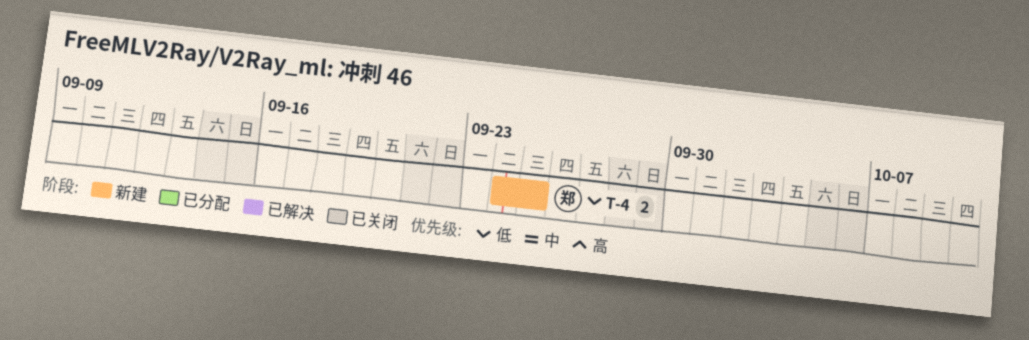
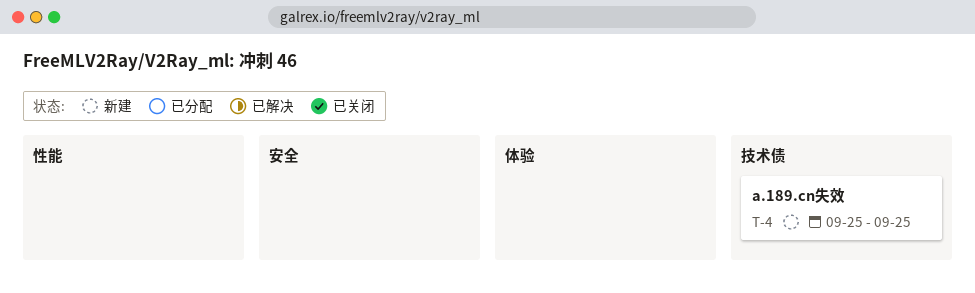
T-4, start: Sep 24 -> Sep 25

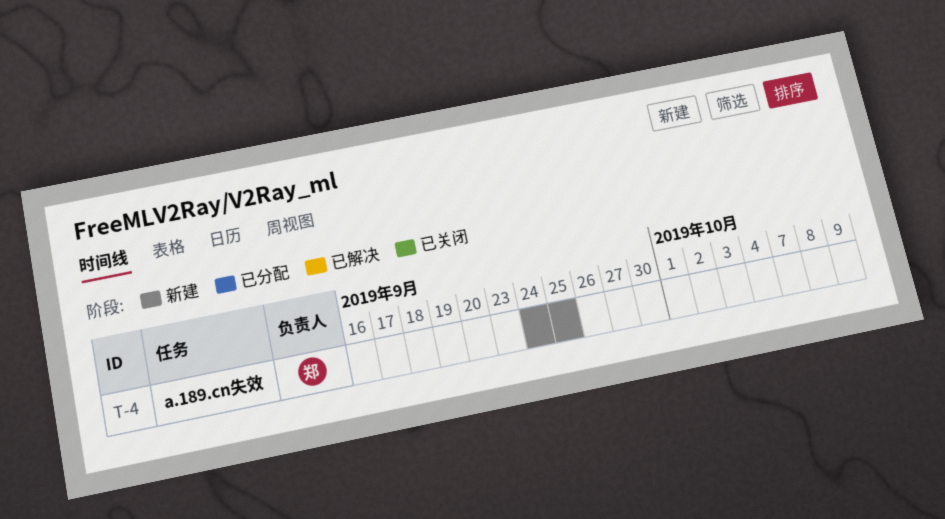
T-4, start: Sep 25 -> Sep 24

